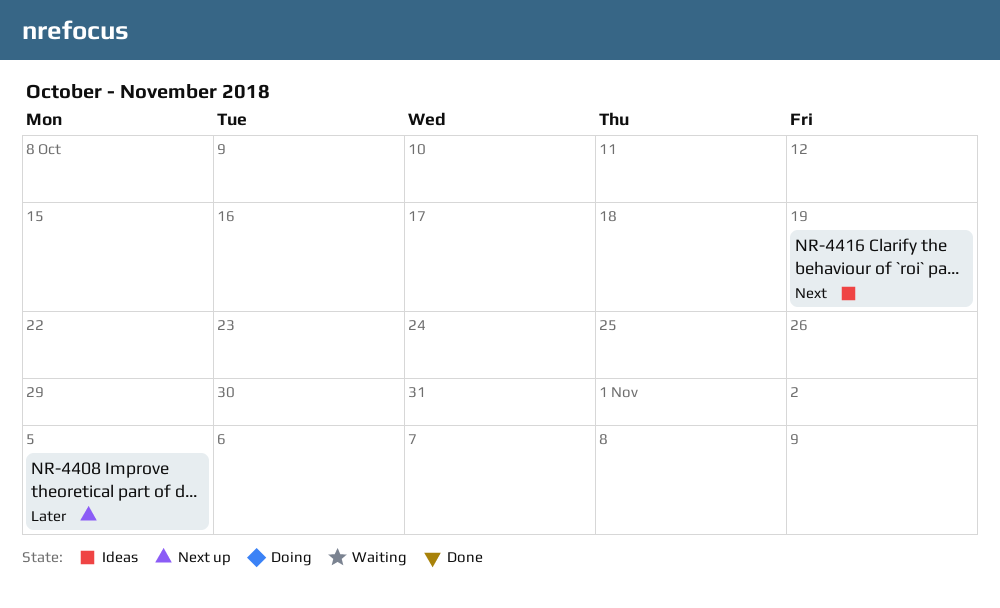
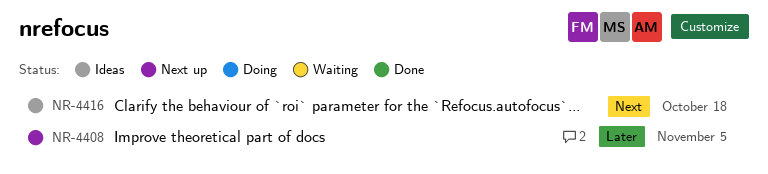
NR-4416, due: Oct 19 -> Oct 18

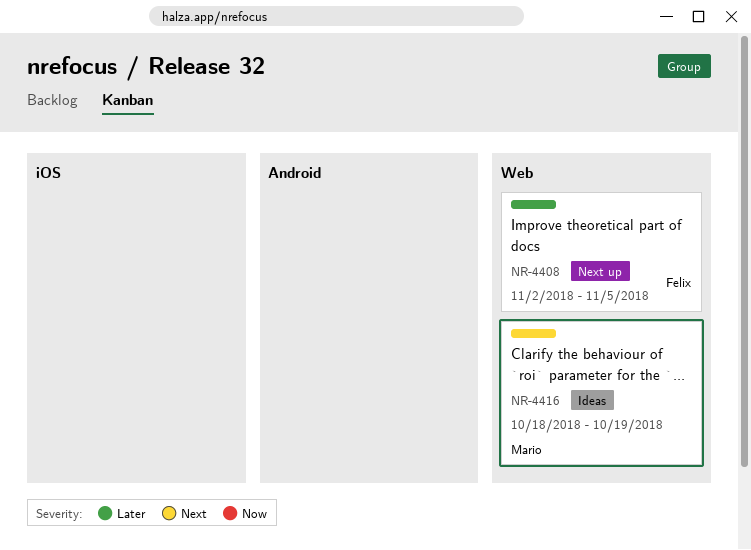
NR-4416, due: Oct 18 -> Oct 19

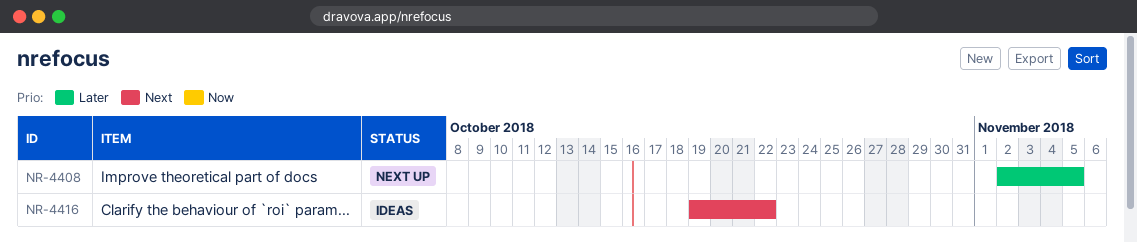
NR-4416, start: Oct 18 -> Oct 19
NR-4416, due: Oct 19 -> Oct 22

